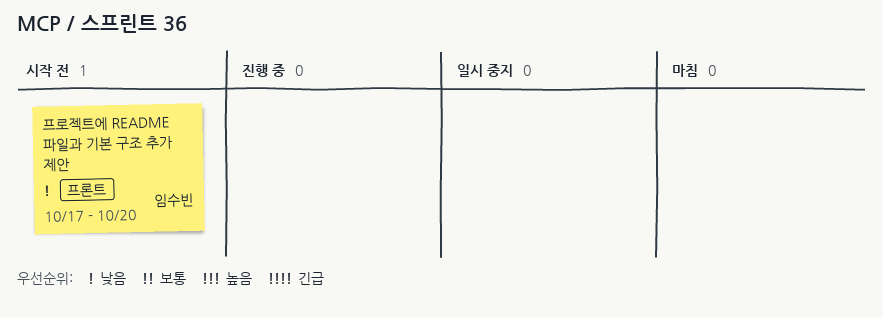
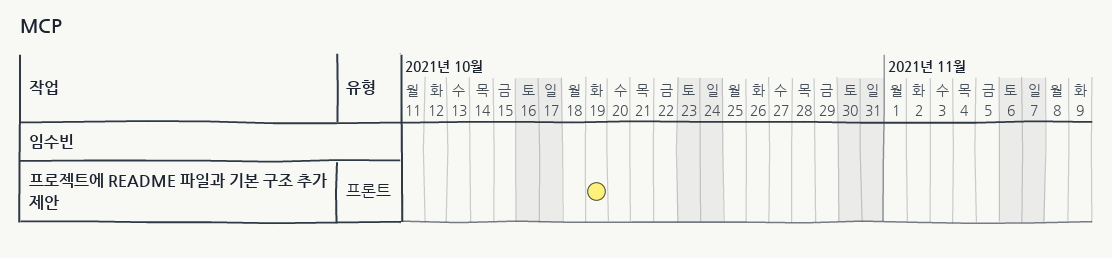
프로젝트에 README 파일과 기본 구조 추가 제안, start: Oct 17 -> Oct 19
프로젝트에 README 파일과 기본 구조 추가 제안, due: Oct 20 -> Oct 19

